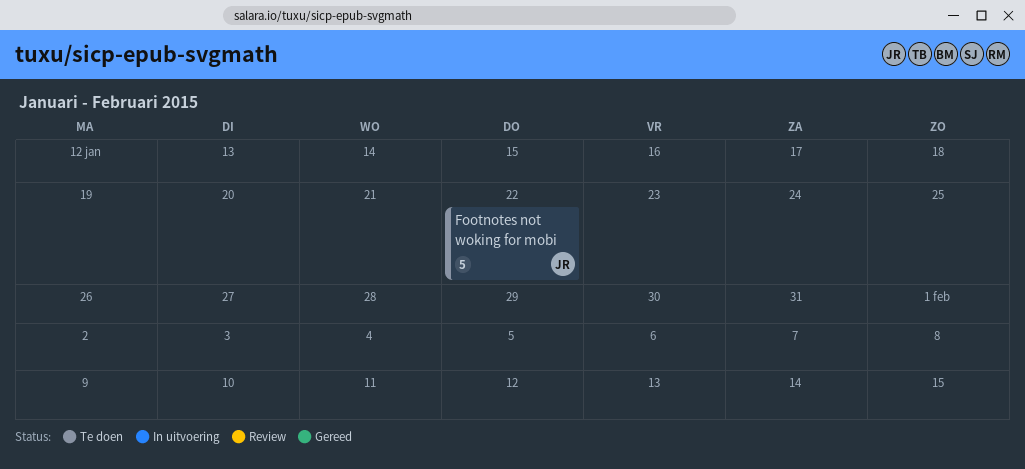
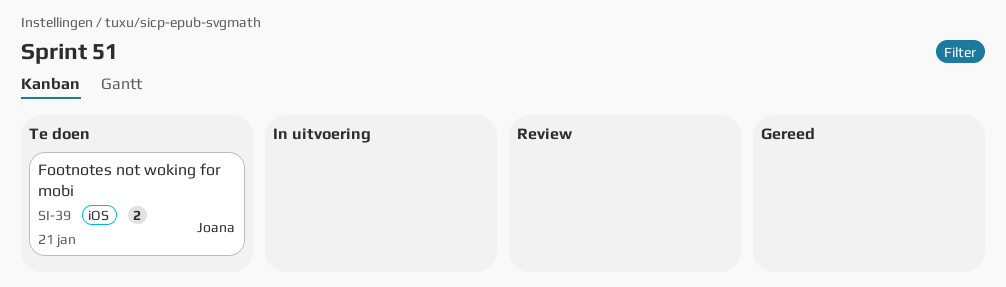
Footnotes not woking for mobi, estimate: 5 -> 2
Footnotes not woking for mobi, due: Jan 22 -> Jan 21

